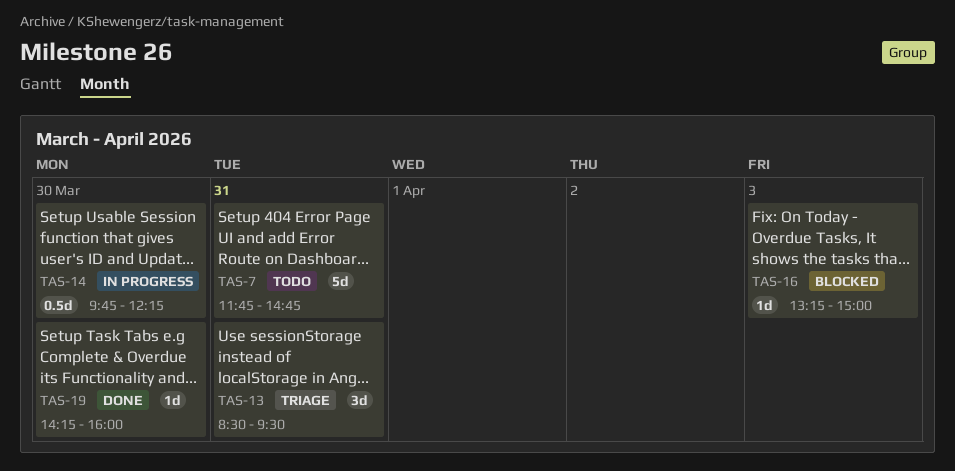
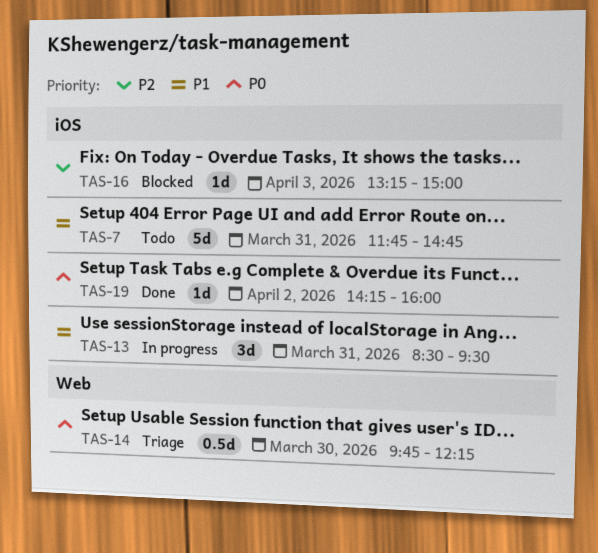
TAS-13, status: Triage -> In progress
TAS-14, status: In progress -> Triage
TAS-19, day: Mar 30 -> Apr 2

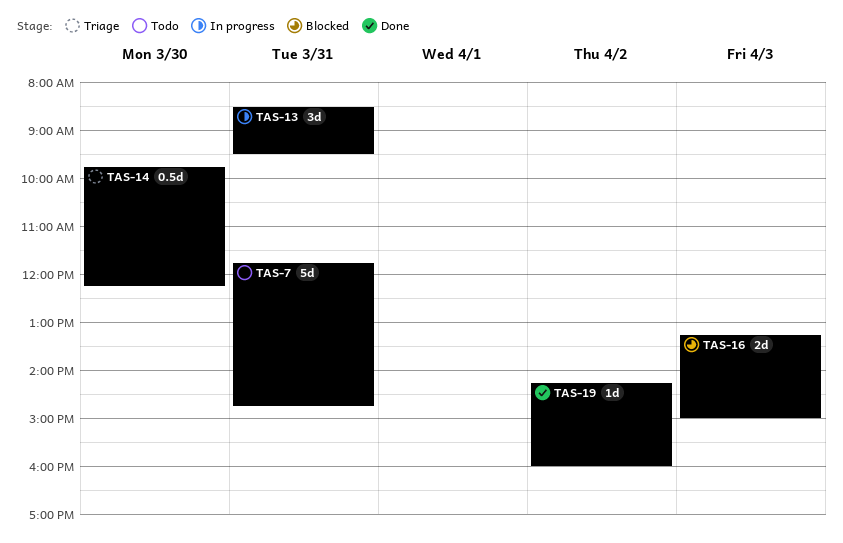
TAS-16, estimate: 1d -> 2d

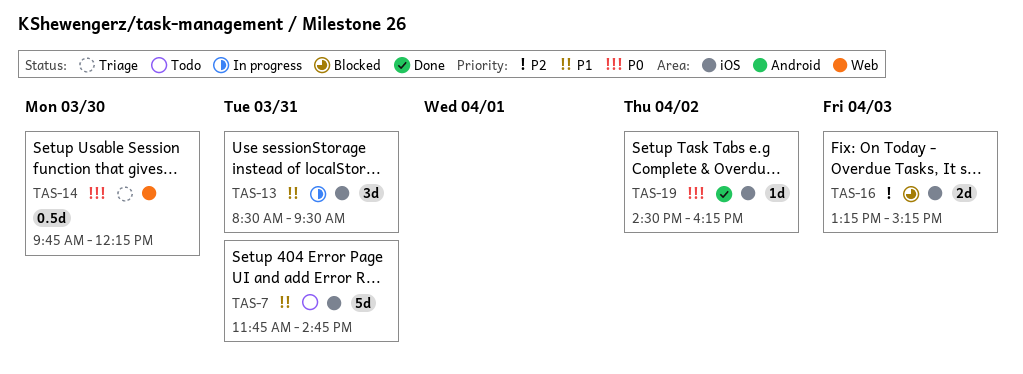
TAS-16, ends: 15:00 -> 15:15
TAS-19, begins: 14:15 -> 14:30
TAS-19, ends: 16:00 -> 16:15

